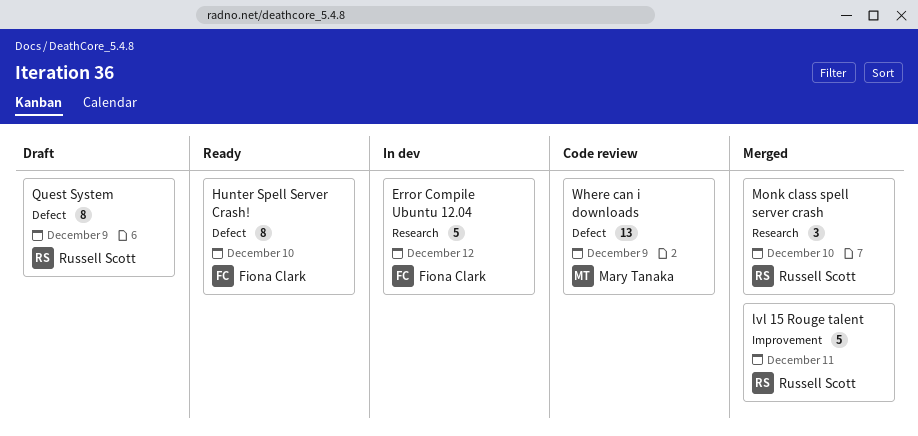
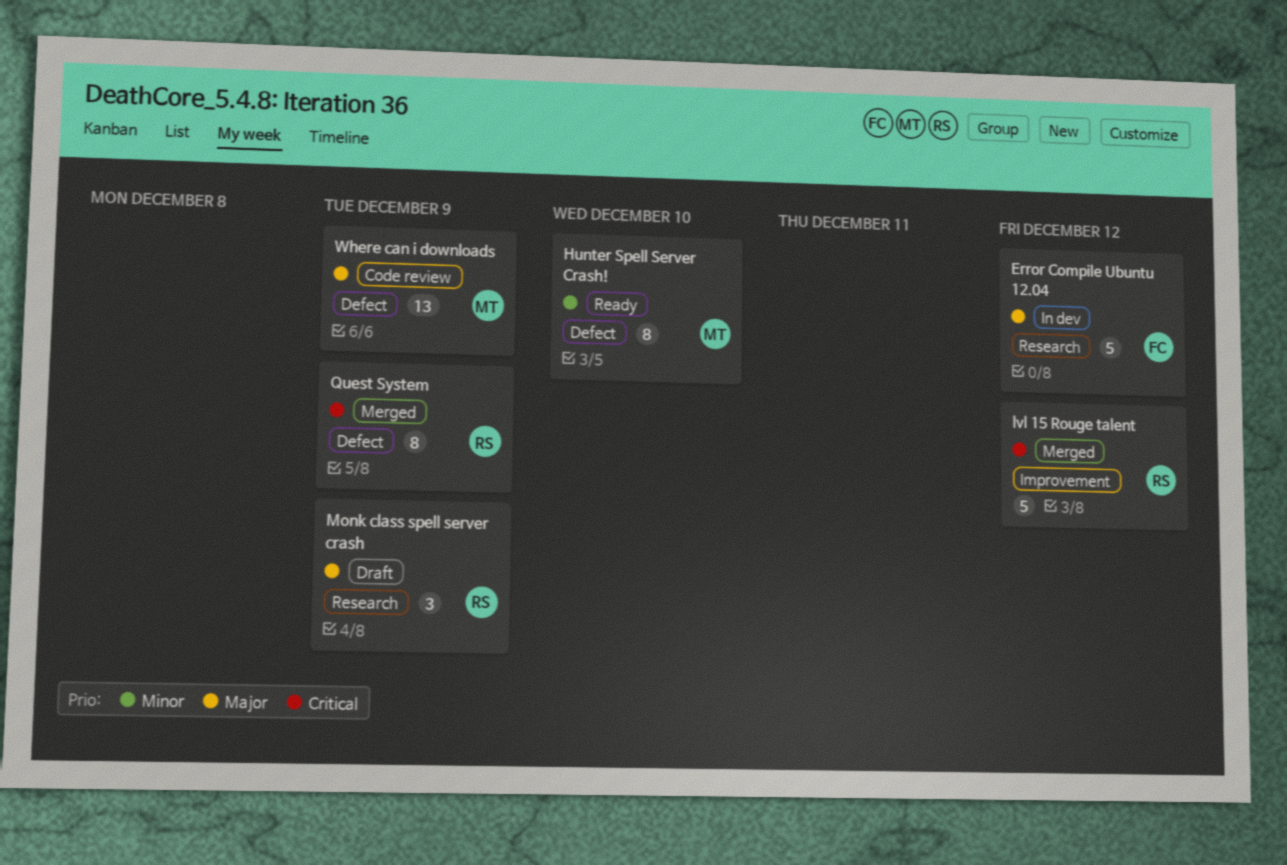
Hunter Spell Server Crash!, owner: Fiona Clark -> Mary Tanaka
lvl 15 Rouge talent, due: Dec 11 -> Dec 12
Monk class spell server crash, status: Merged -> Draft
Monk class spell server crash, due: Dec 10 -> Dec 9
Quest System, status: Draft -> Merged

